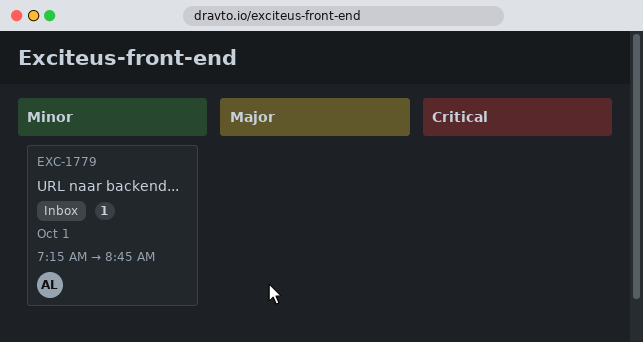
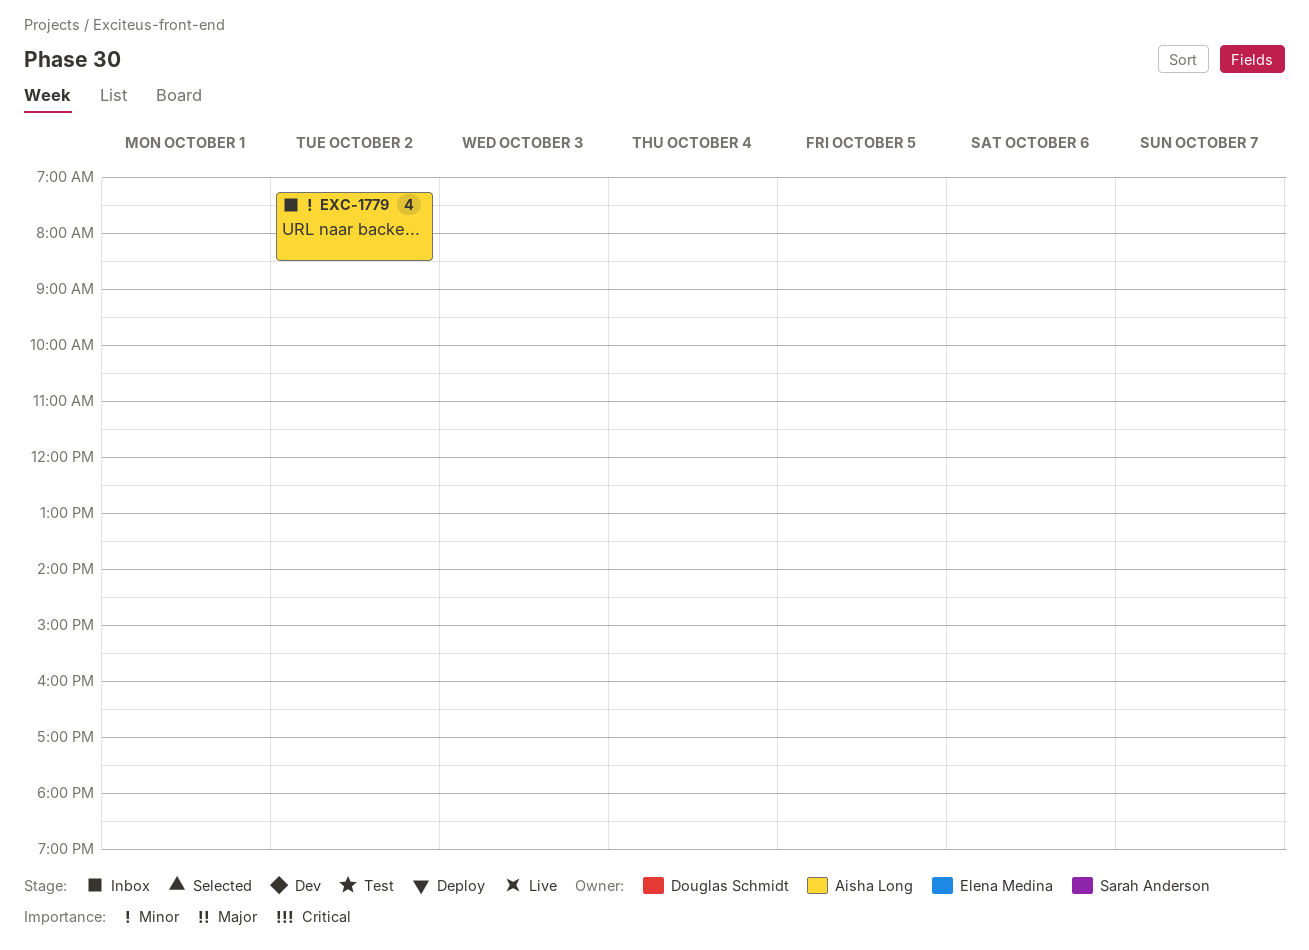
EXC-1779, estimate: 1 -> 4
EXC-1779, day: Oct 1 -> Oct 2
EXC-1779, ends: 08:45 -> 08:30

